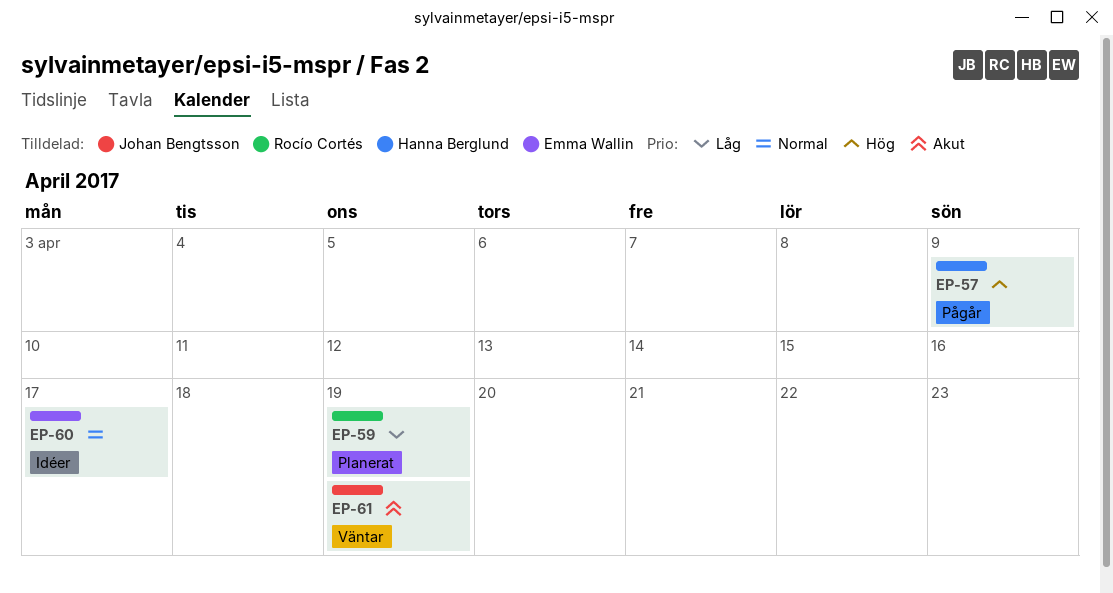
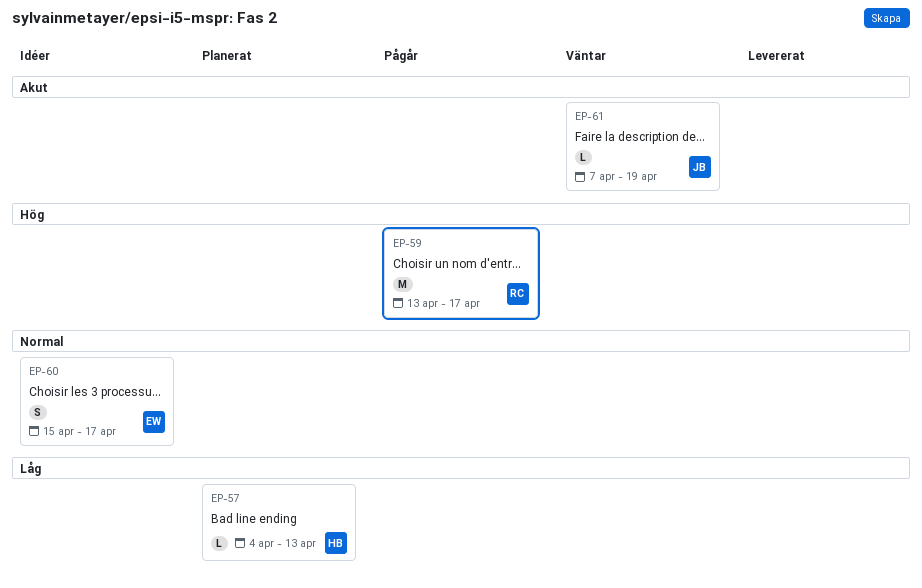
EP-57, status: Pågår -> Planerat
EP-57, priority: Hög -> Låg
EP-57, due: Apr 9 -> Apr 13
EP-59, status: Planerat -> Pågår
EP-59, priority: Låg -> Hög
EP-59, due: Apr 19 -> Apr 17

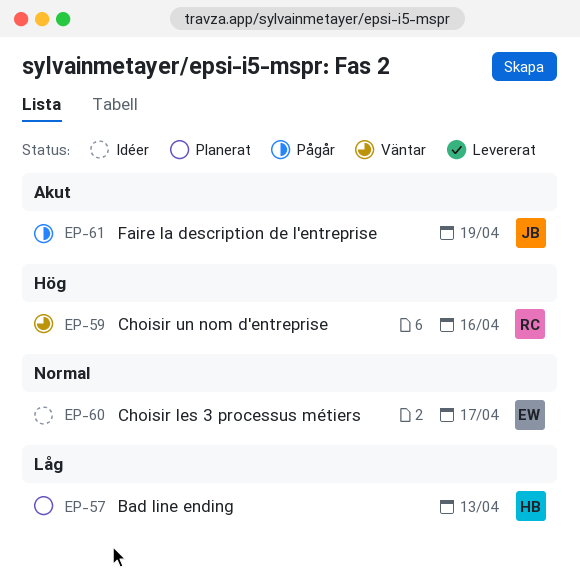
EP-59, status: Pågår -> Väntar
EP-59, due: Apr 17 -> Apr 16
EP-61, status: Väntar -> Pågår

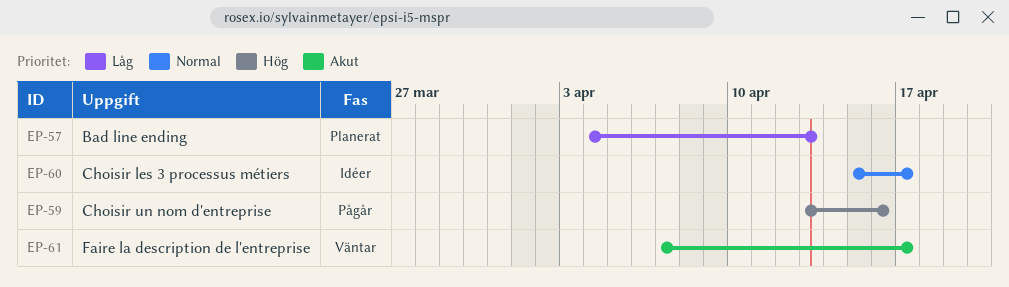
EP-59, status: Väntar -> Pågår
EP-61, status: Pågår -> Väntar
EP-61, due: Apr 19 -> Apr 17

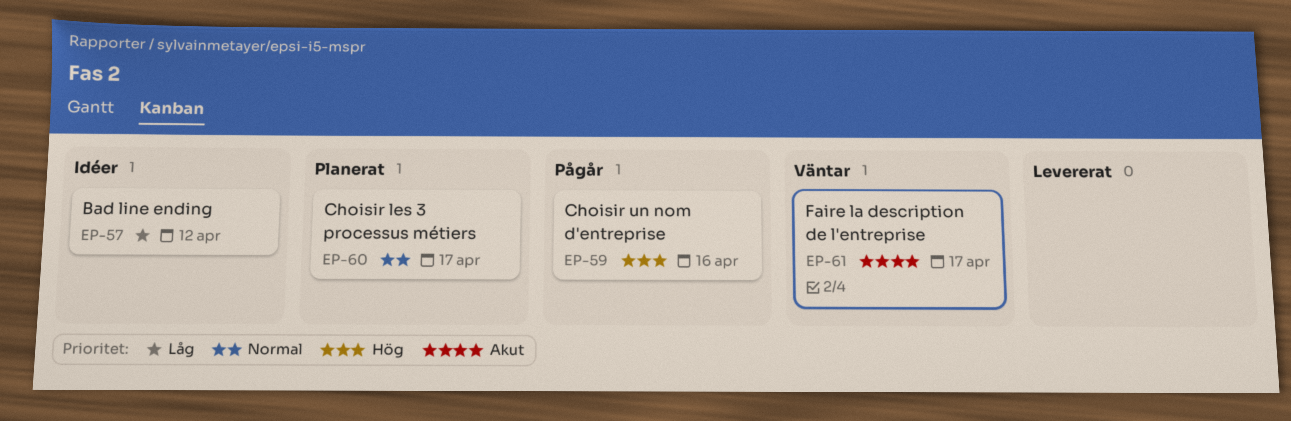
EP-57, status: Planerat -> Idéer
EP-57, due: Apr 13 -> Apr 12
EP-60, status: Idéer -> Planerat

